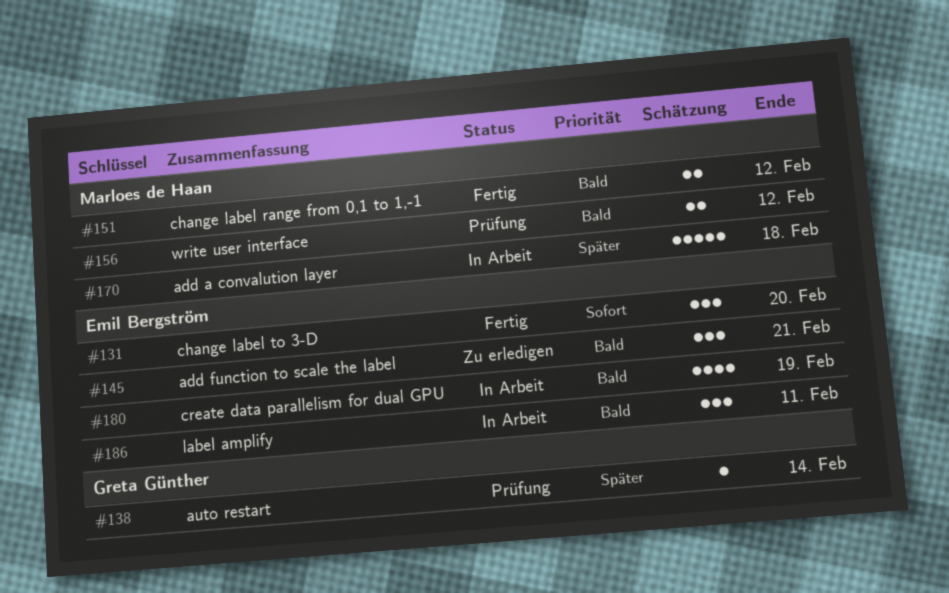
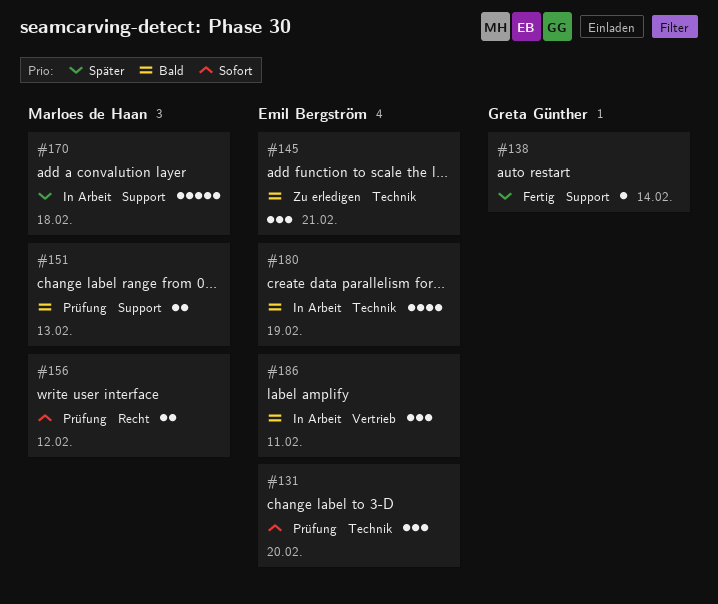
#131, status: Fertig -> Prüfung
#138, status: Prüfung -> Fertig
#151, status: Fertig -> Prüfung
#151, due: Feb 12 -> Feb 13
#156, priority: Bald -> Sofort

